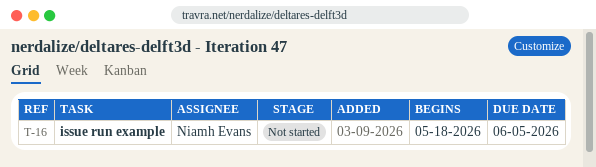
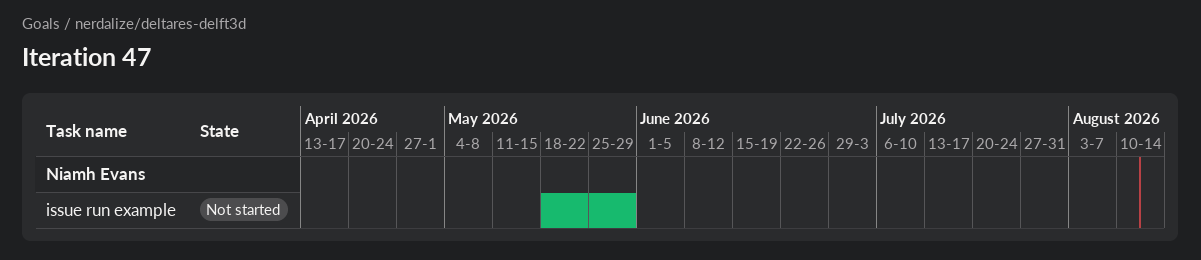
issue run example, due: Jun 5 -> May 29

